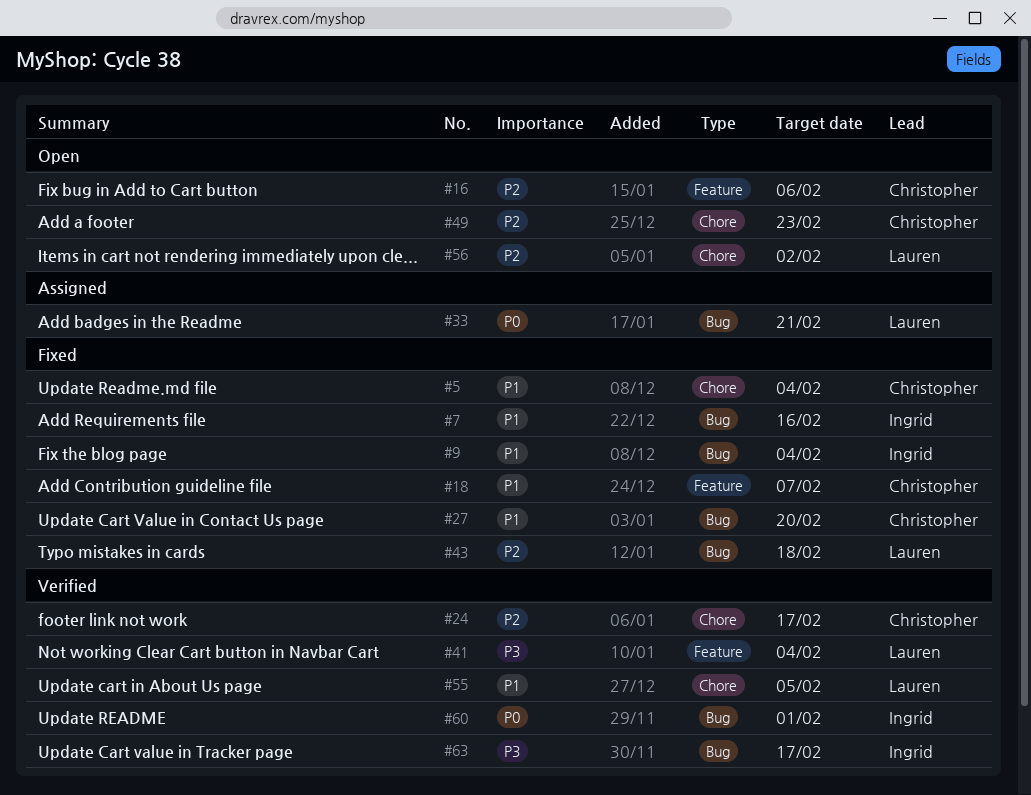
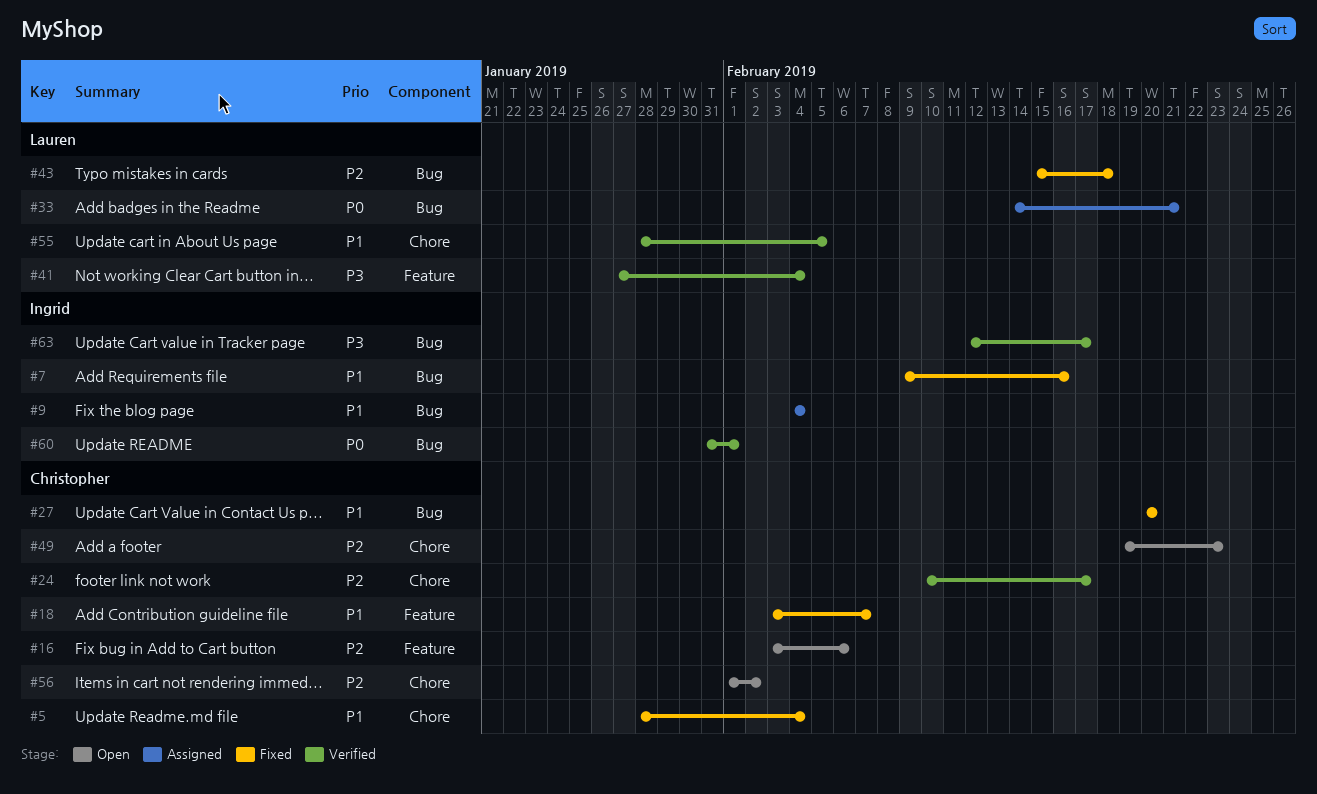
#9, status: Fixed -> Assigned
#56, owner: Lauren -> Christopher

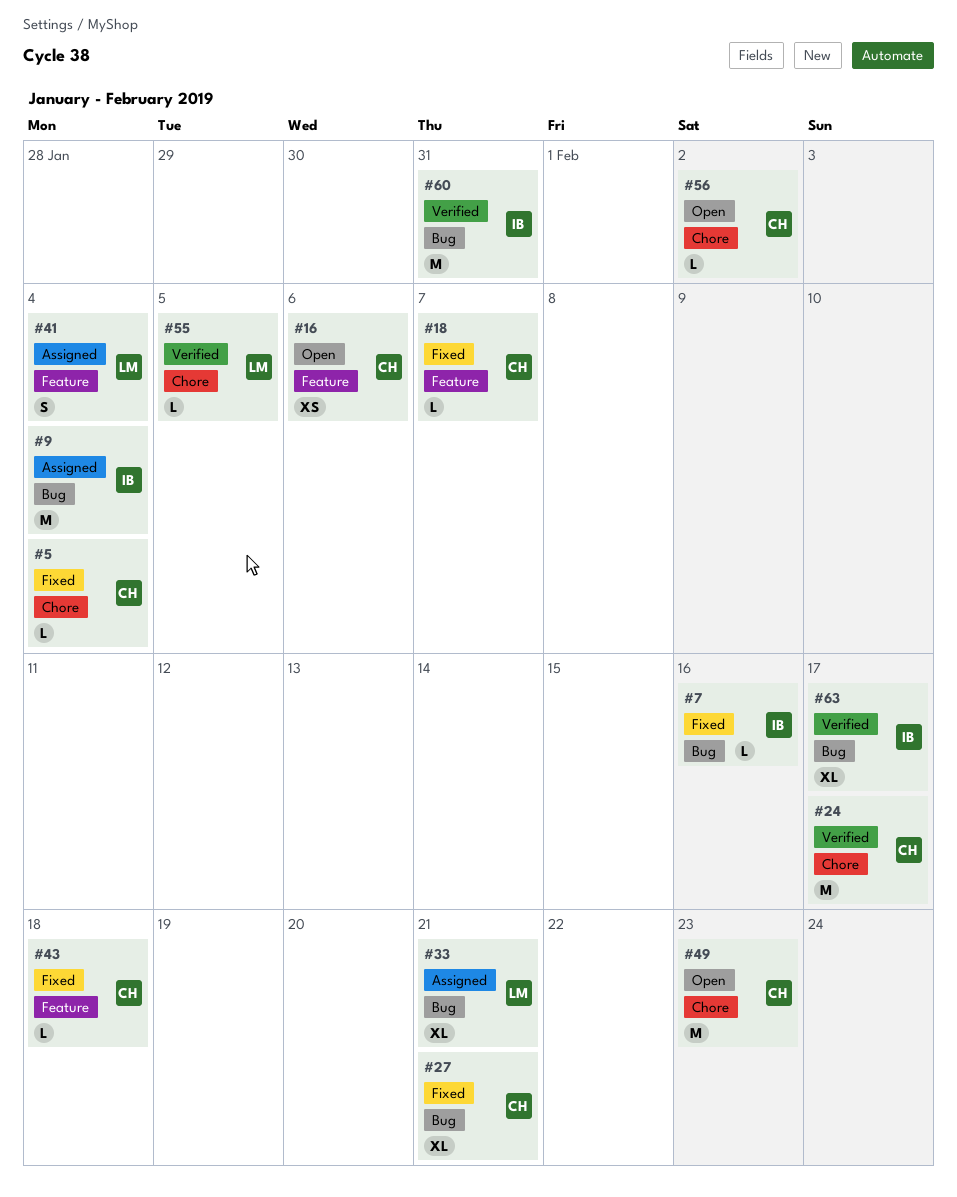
#27, due: Feb 20 -> Feb 21
#41, status: Verified -> Assigned
#43, owner: Lauren -> Christopher
#43, label: Bug -> Feature
#60, due: Feb 1 -> Jan 31

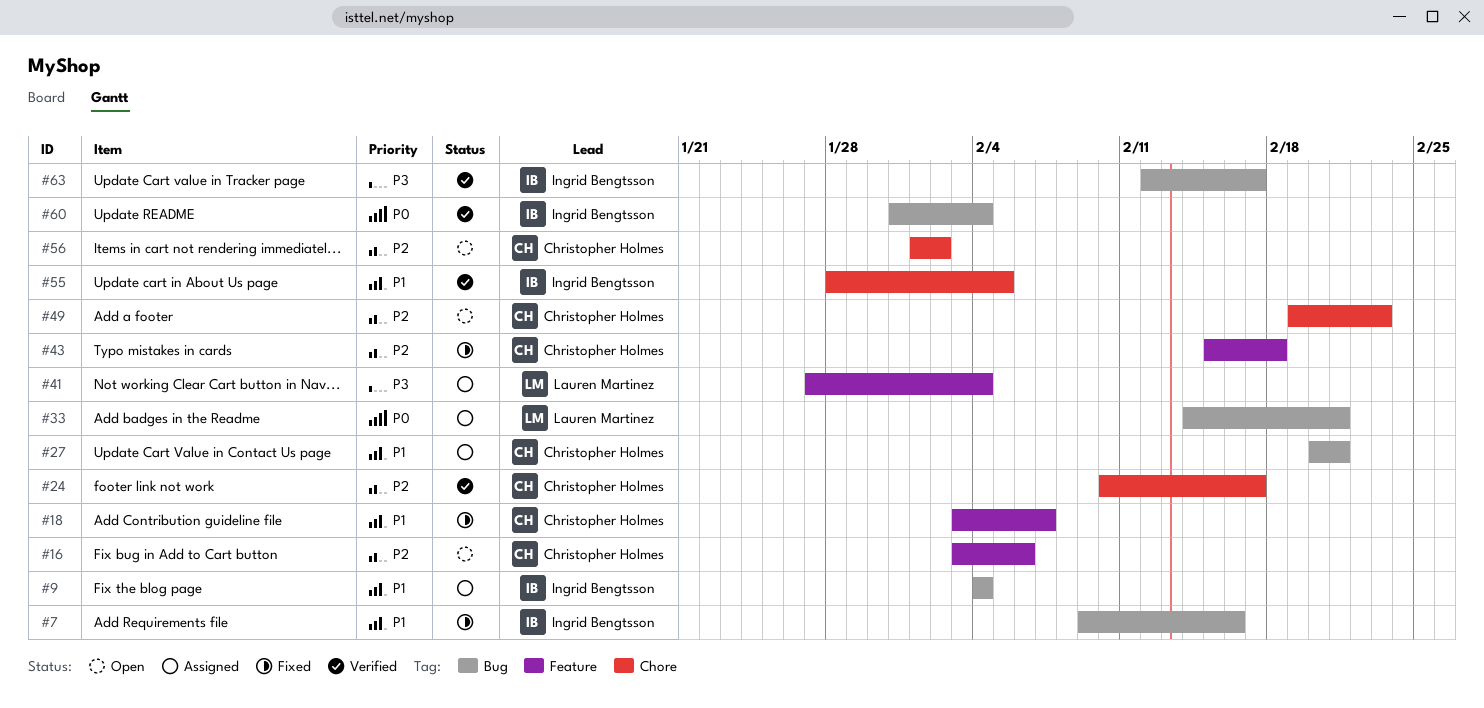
#5: present -> none
#27, status: Fixed -> Assigned
#55, owner: Lauren Martinez -> Ingrid Bengtsson
#60, due: Jan 31 -> Feb 4

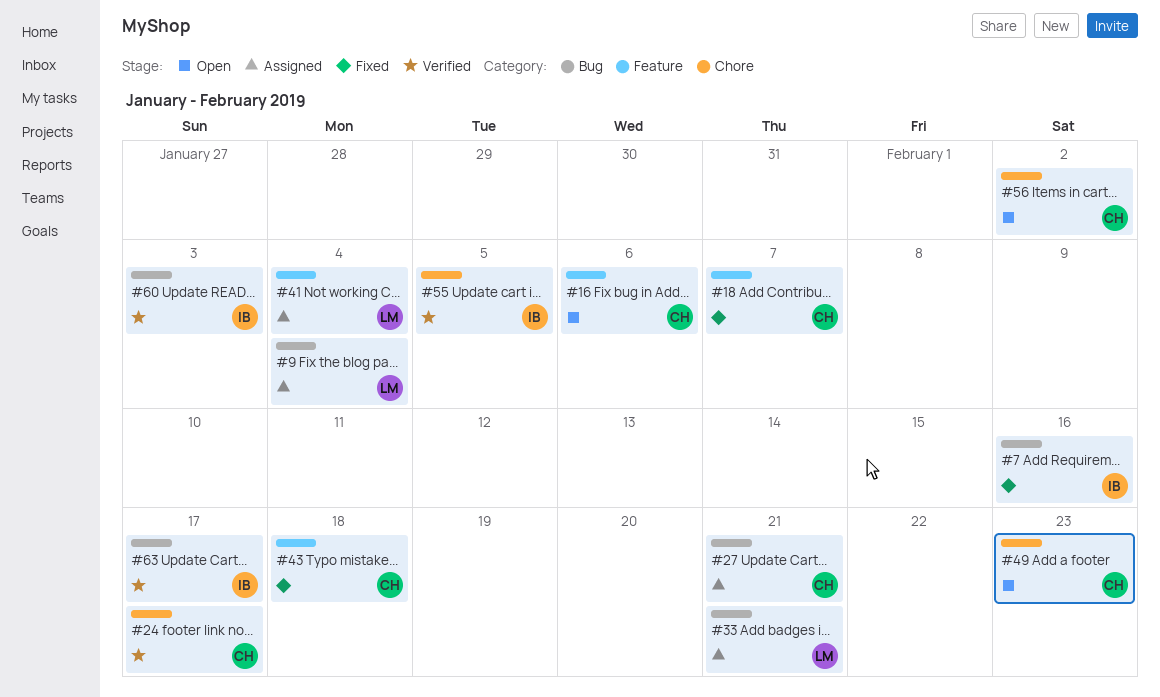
#9, owner: Ingrid Bengtsson -> Lauren Martinez
#60, due: Feb 4 -> Feb 3

